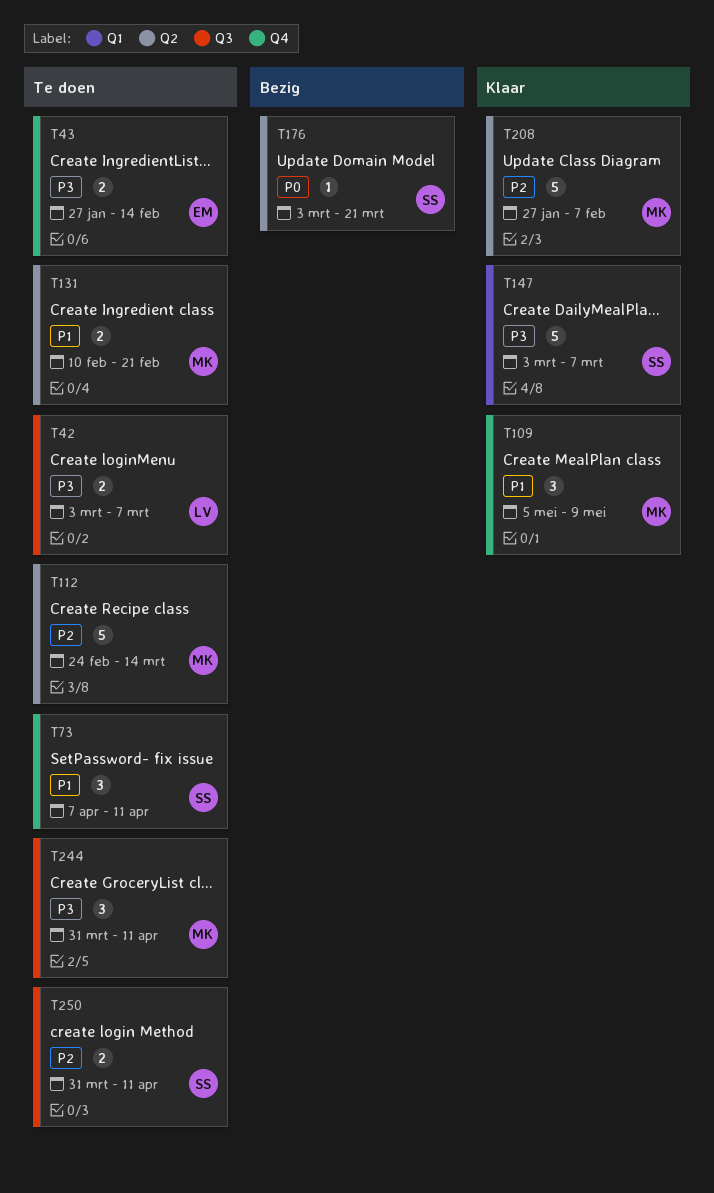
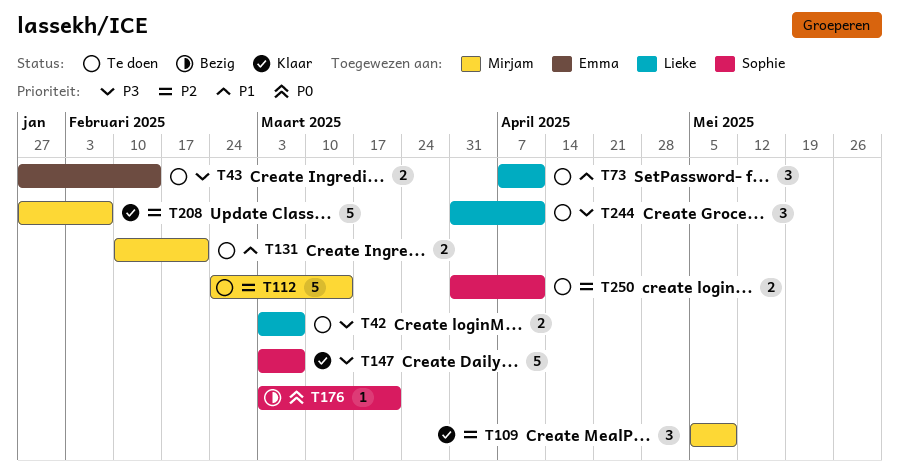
T73, owner: Sophie -> Lieke
T109, priority: P1 -> P2
T244, owner: Mirjam -> Lieke

